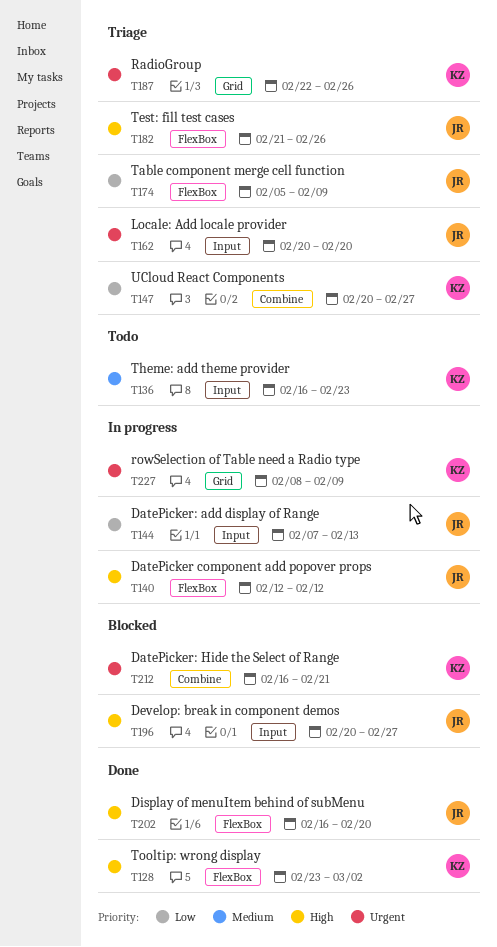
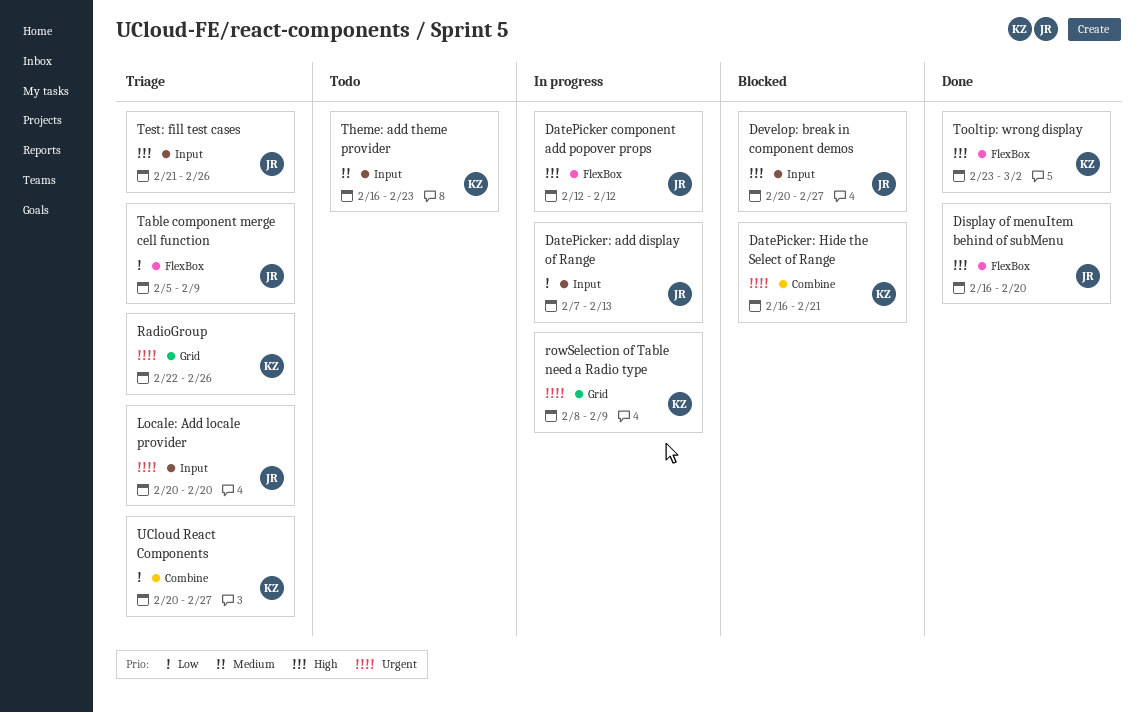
Test: fill test cases, label: FlexBox -> Input

